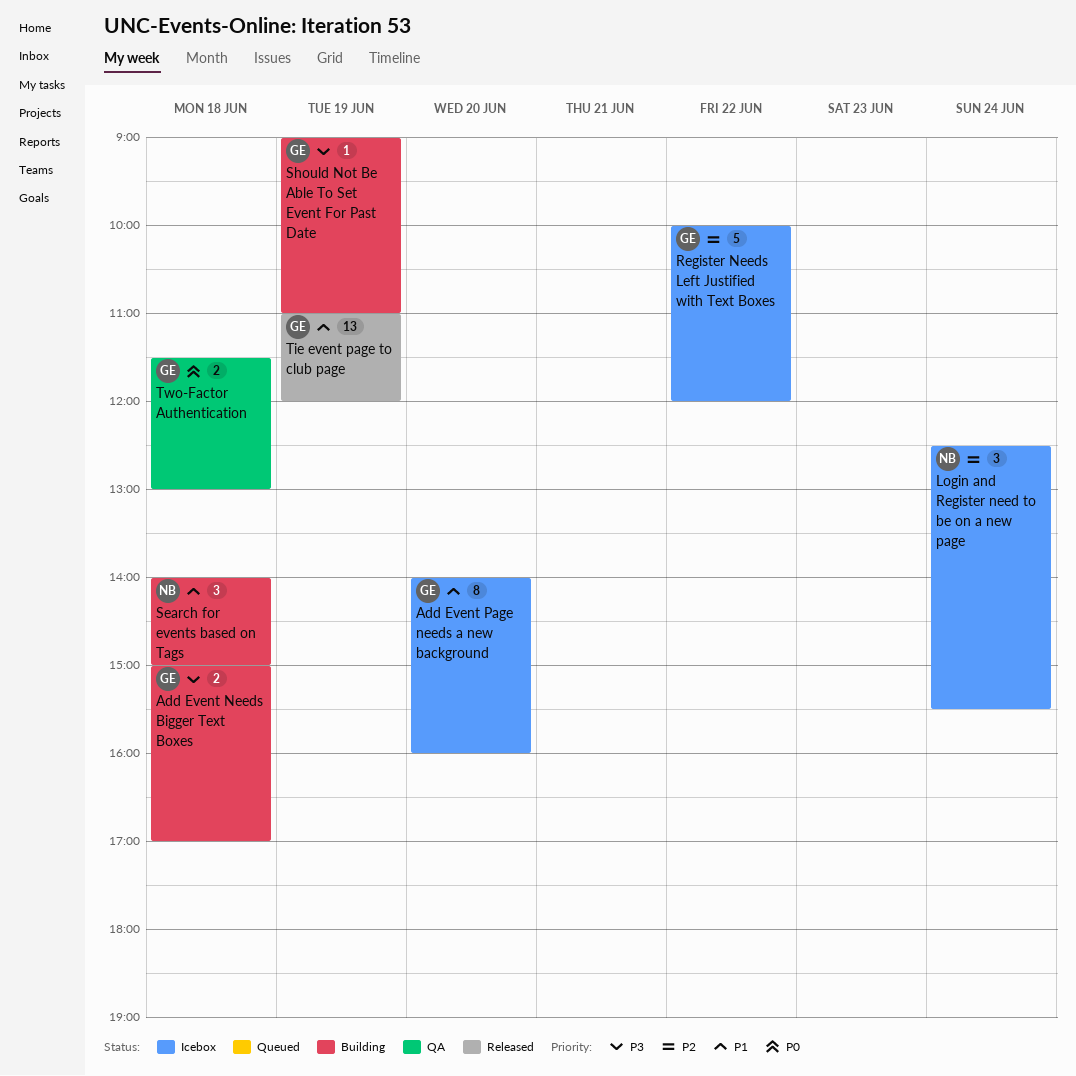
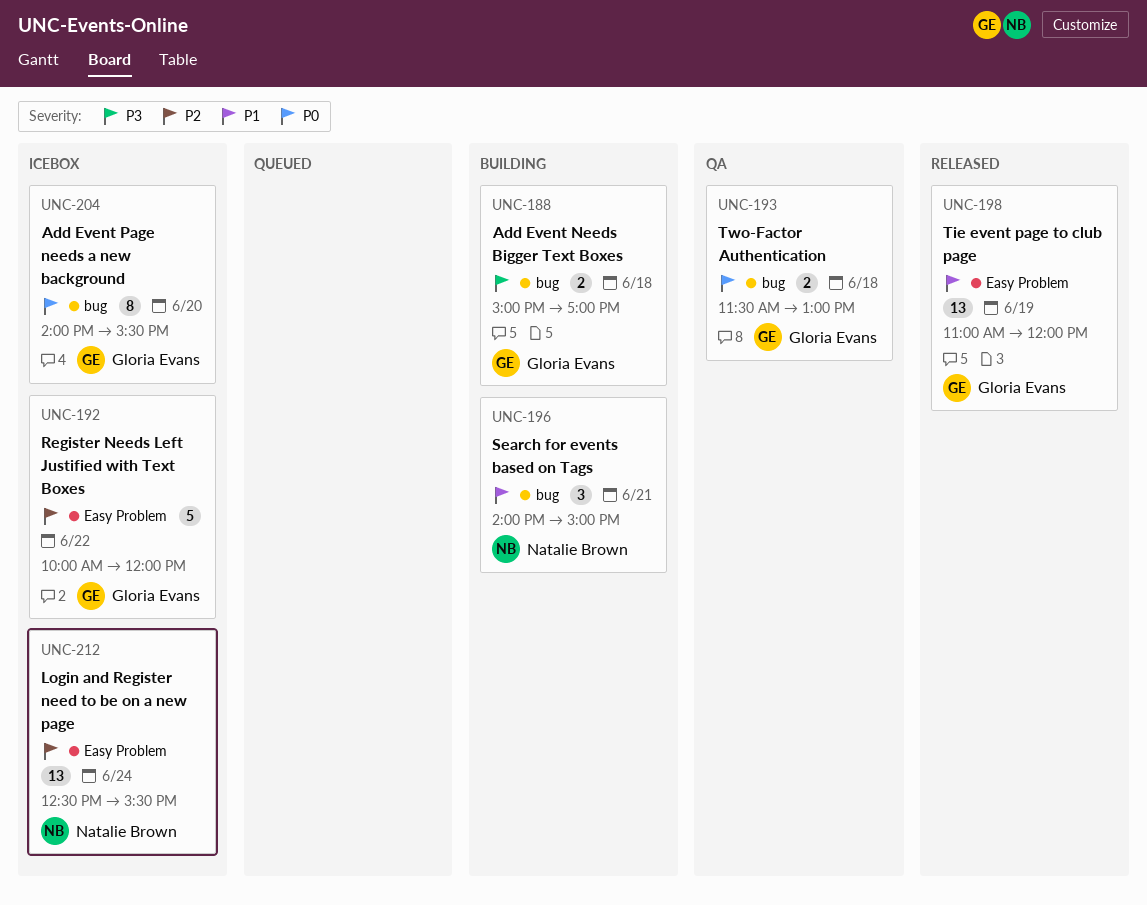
Add Event Page needs a new background, priority: P1 -> P0
Add Event Page needs a new background, ends: 16:00 -> 15:30
Login and Register need to be on a new page, estimate: 3 -> 13
Search for events based on Tags, day: Jun 18 -> Jun 21
Should Not Be Able To Set Event For Past Date: present -> none

